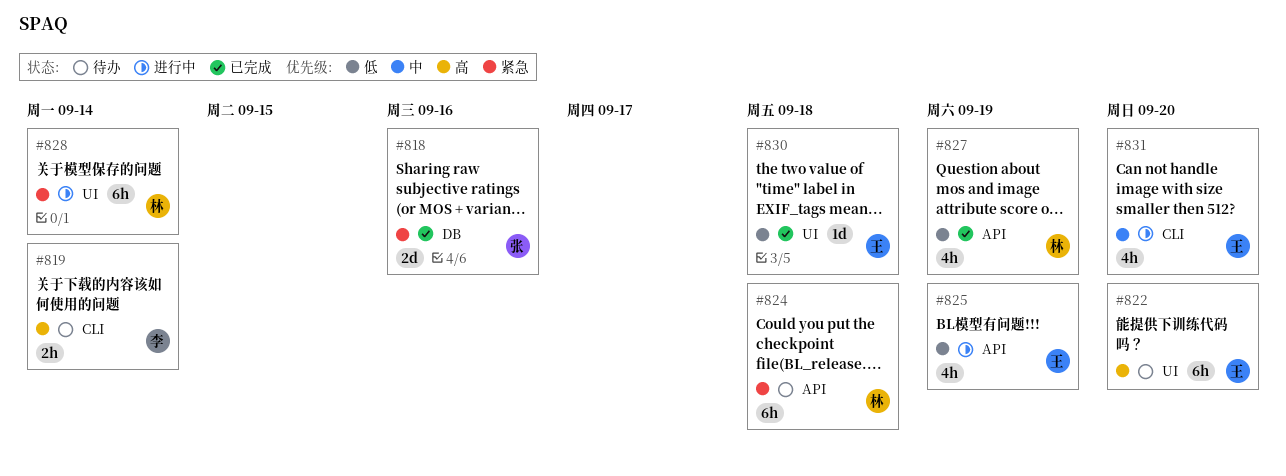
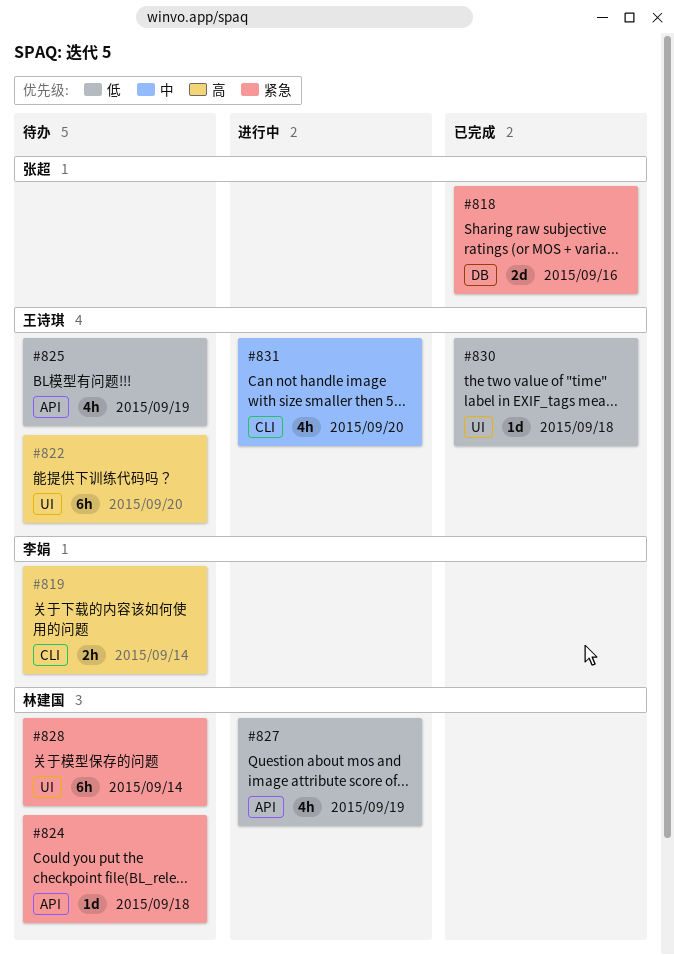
#824, estimate: 6h -> 1d
#825, status: 进行中 -> 待办
#827, status: 已完成 -> 进行中
#828, status: 进行中 -> 待办

